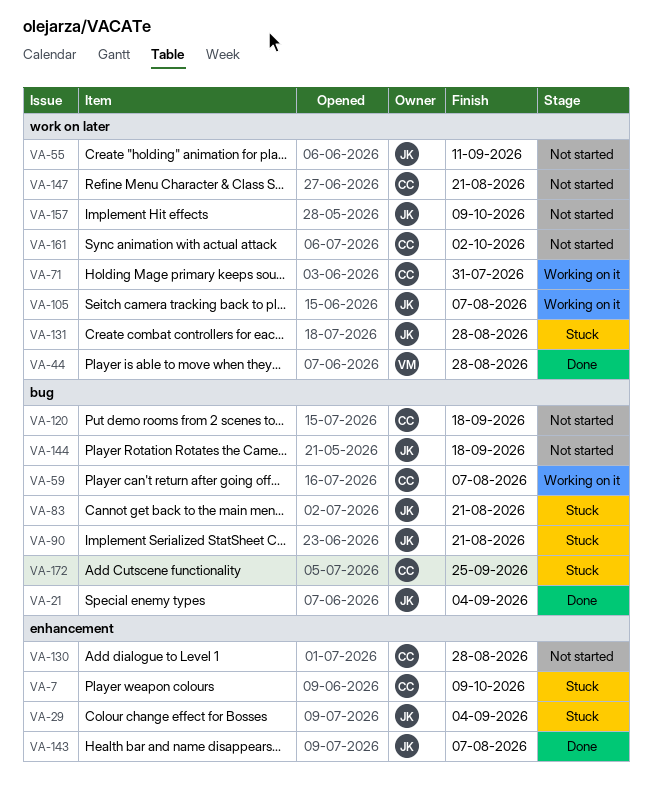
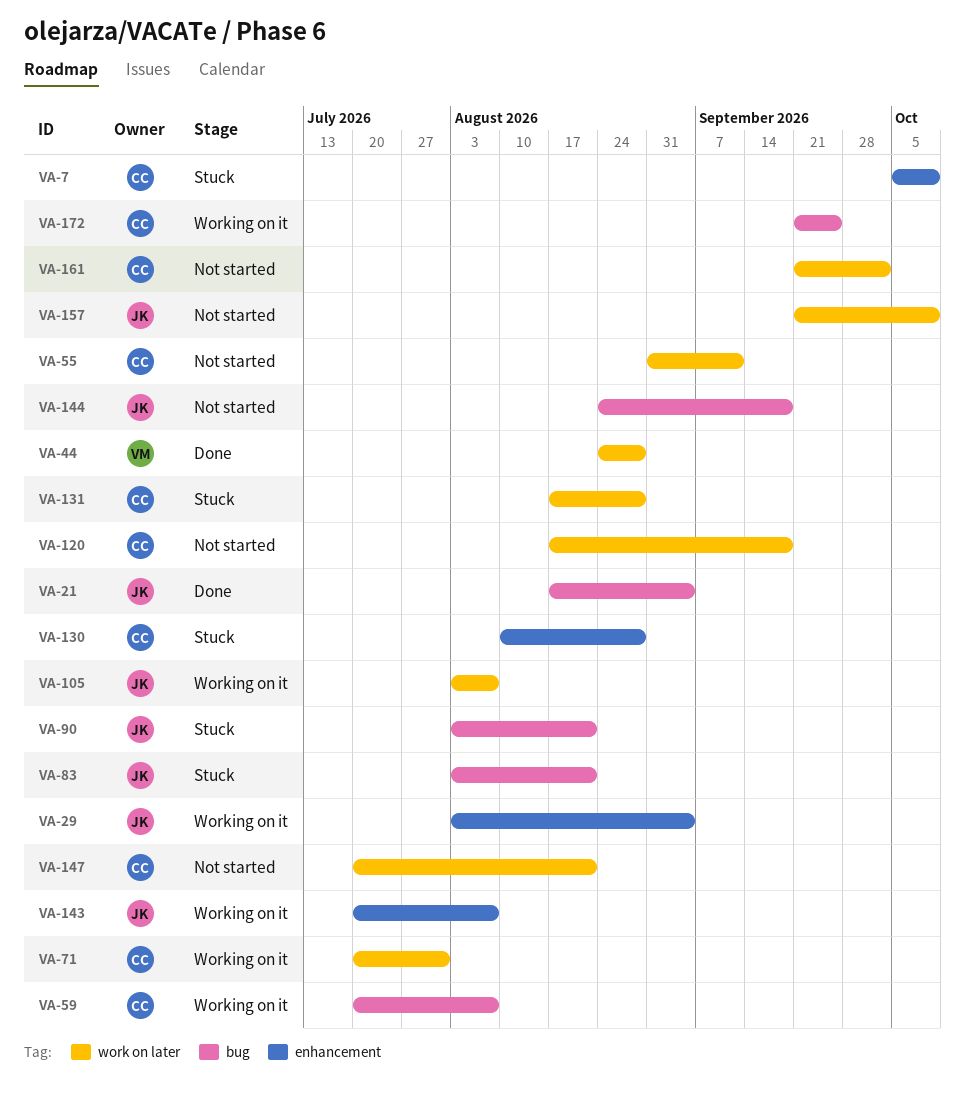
VA-29, status: Stuck -> Working on it
VA-55, owner: JK -> CC
VA-120, label: bug -> work on later
VA-130, status: Not started -> Stuck
VA-131, owner: JK -> CC
VA-143, status: Done -> Working on it
VA-172, status: Stuck -> Working on it

